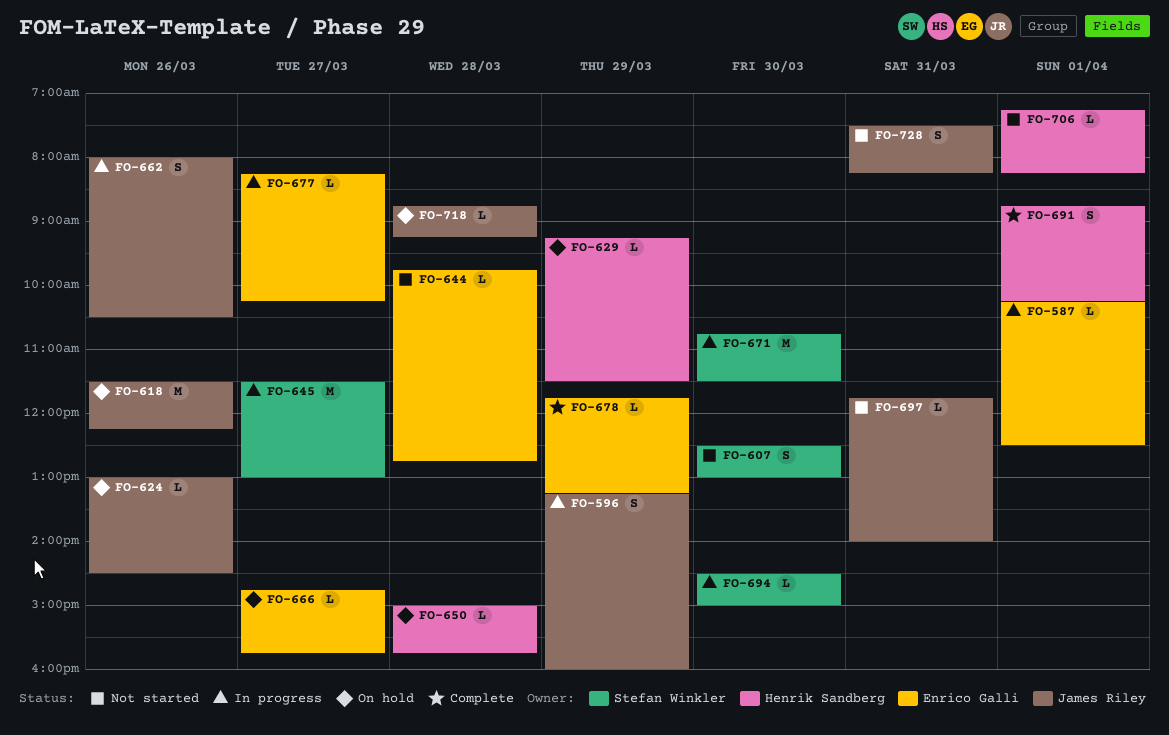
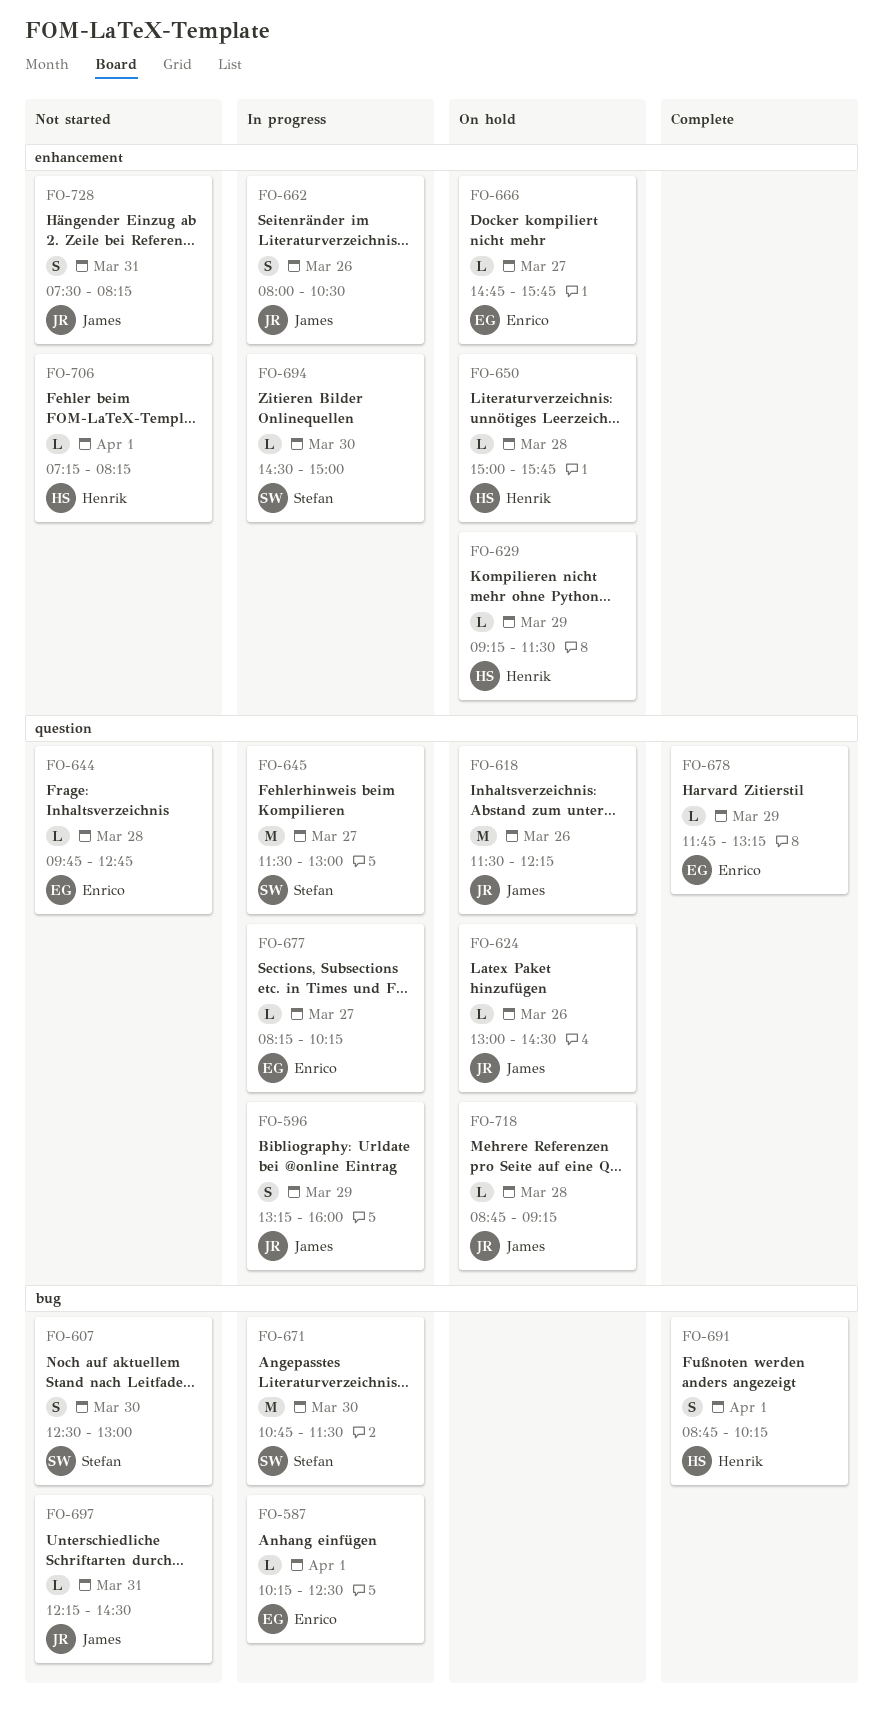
FO-697, begins: 11:45 -> 12:15
FO-697, ends: 14:00 -> 14:30

